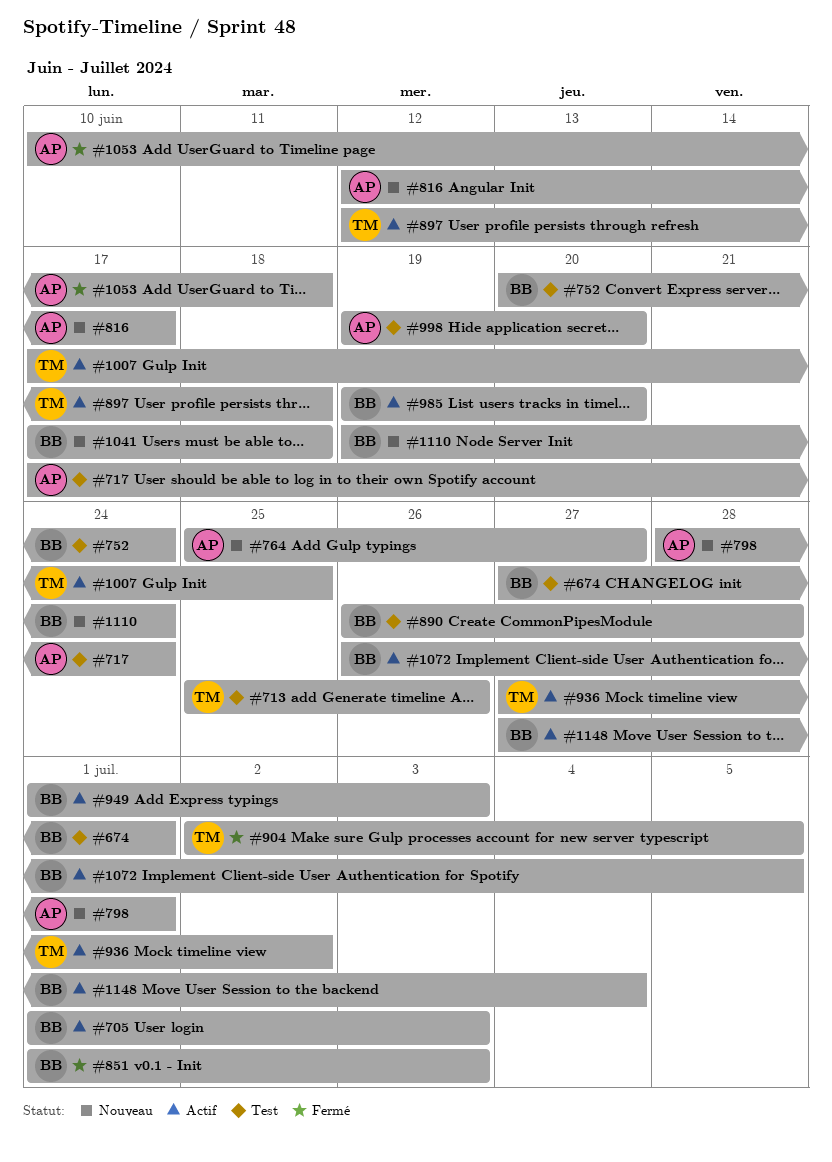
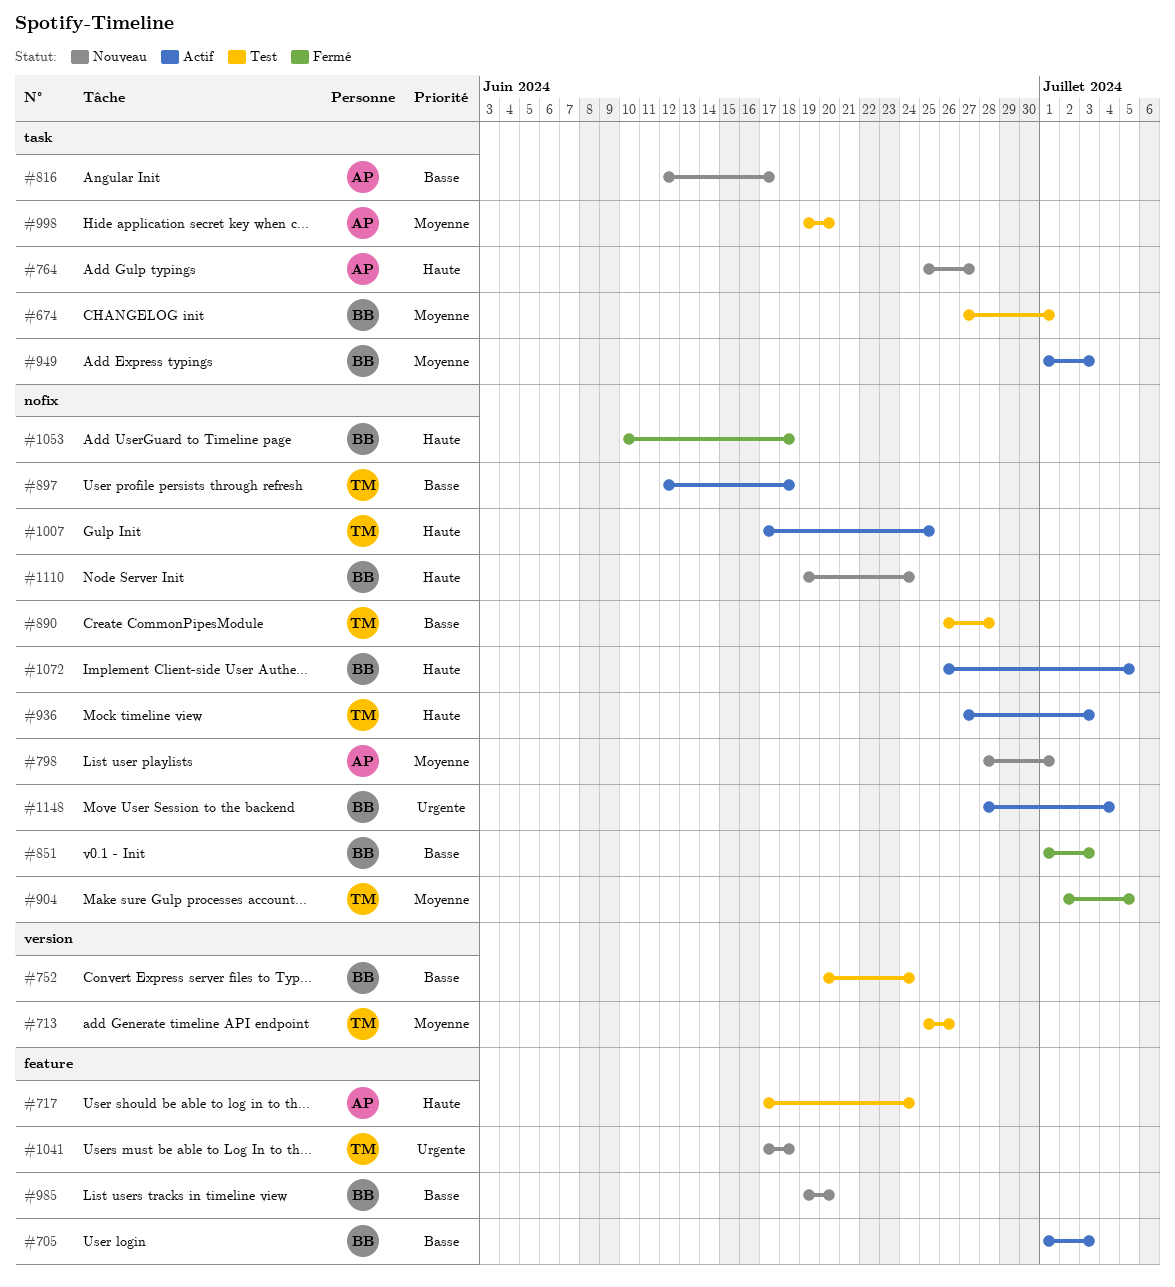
#890, owner: BB -> TM
#936, due: Jul 2 -> Jul 3
#985, status: Actif -> Nouveau
#1041, owner: BB -> TM
#1053, owner: AP -> BB
#1148, start: Jun 27 -> Jun 28

